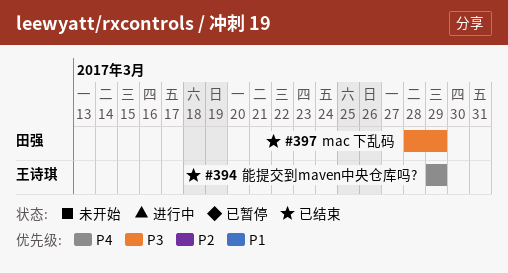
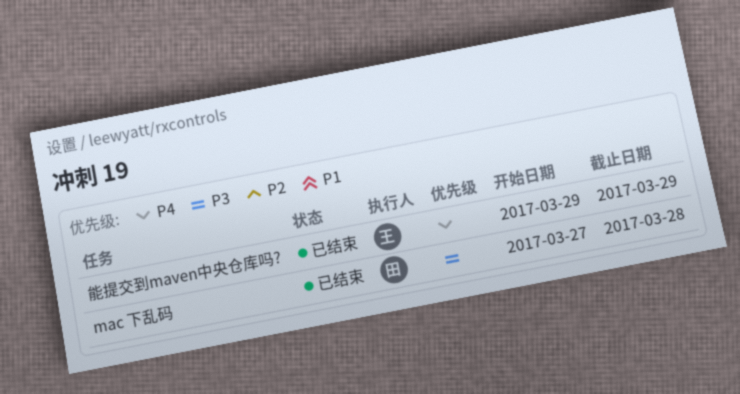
mac 下乱码, start: Mar 28 -> Mar 27
mac 下乱码, due: Mar 29 -> Mar 28

